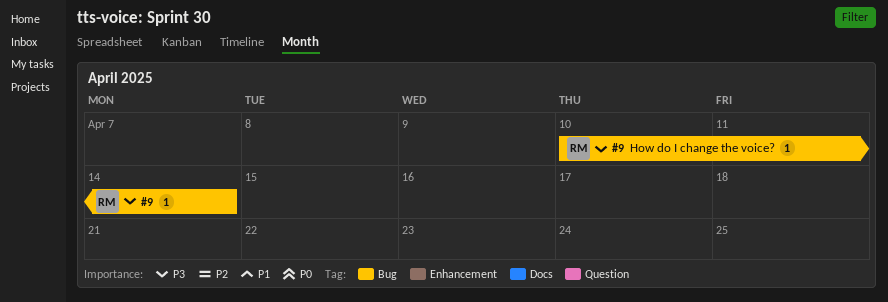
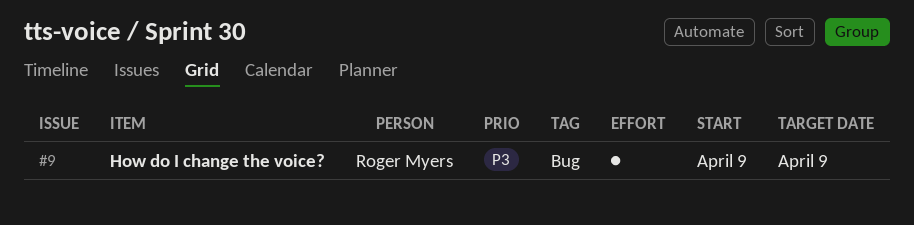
#9, start: Apr 10 -> Apr 9
#9, due: Apr 14 -> Apr 9

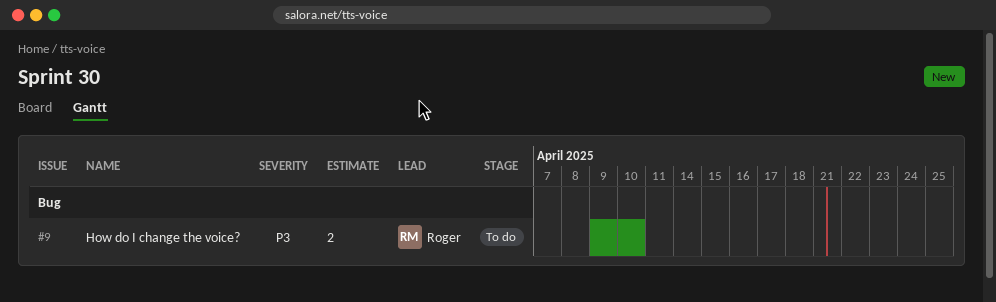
#9, estimate: 1 -> 2
#9, due: Apr 9 -> Apr 10

